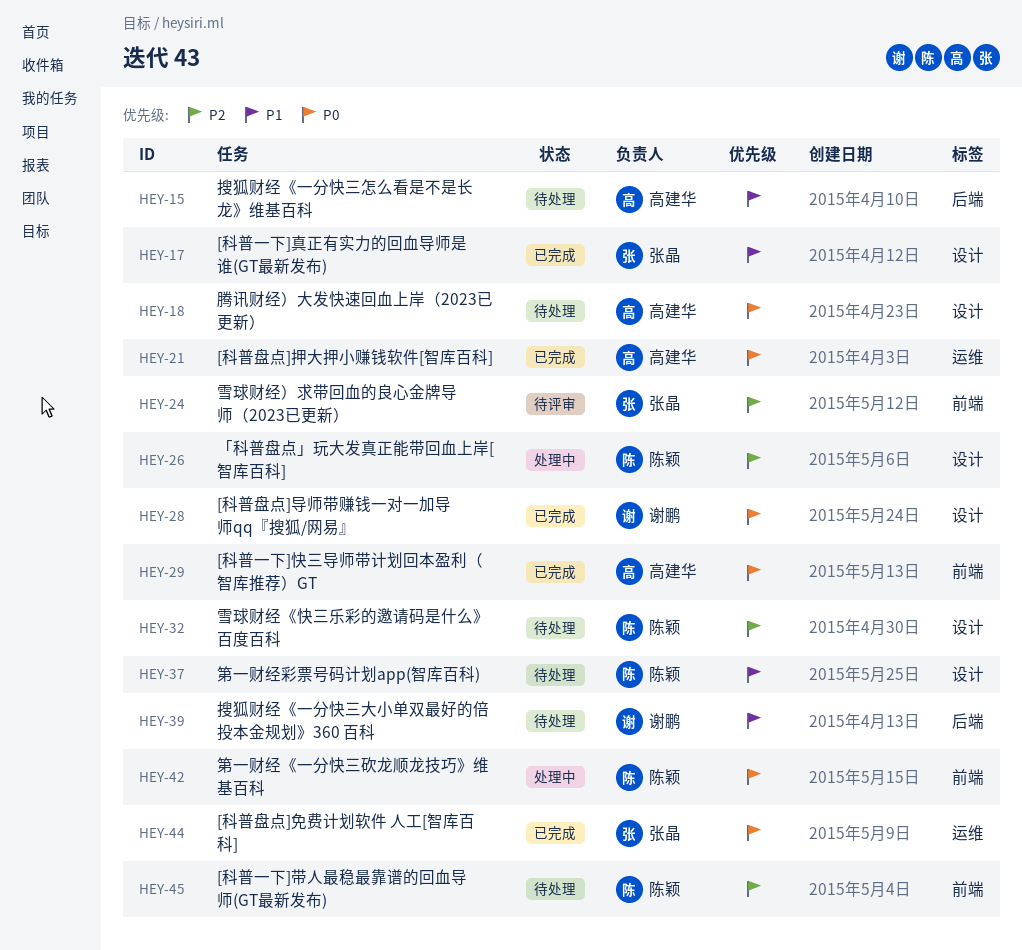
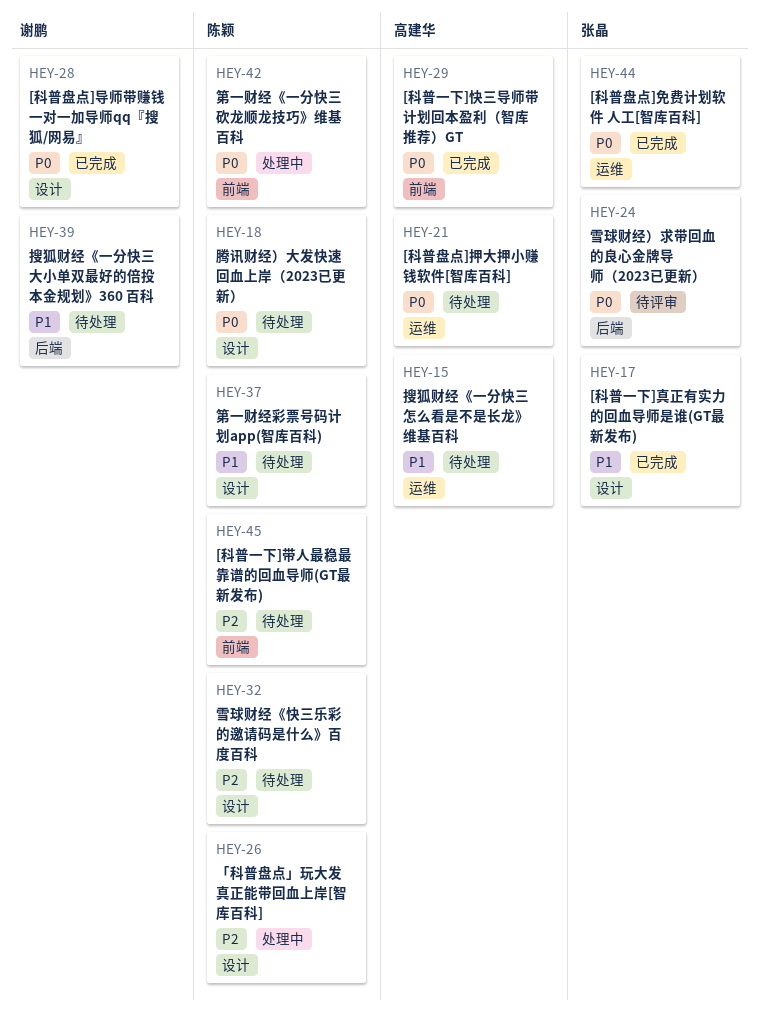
HEY-15, label: 后端 -> 运维
HEY-18, owner: 高建华 -> 陈颖
HEY-21, status: 已完成 -> 待处理
HEY-24, priority: P2 -> P0
HEY-24, label: 前端 -> 后端

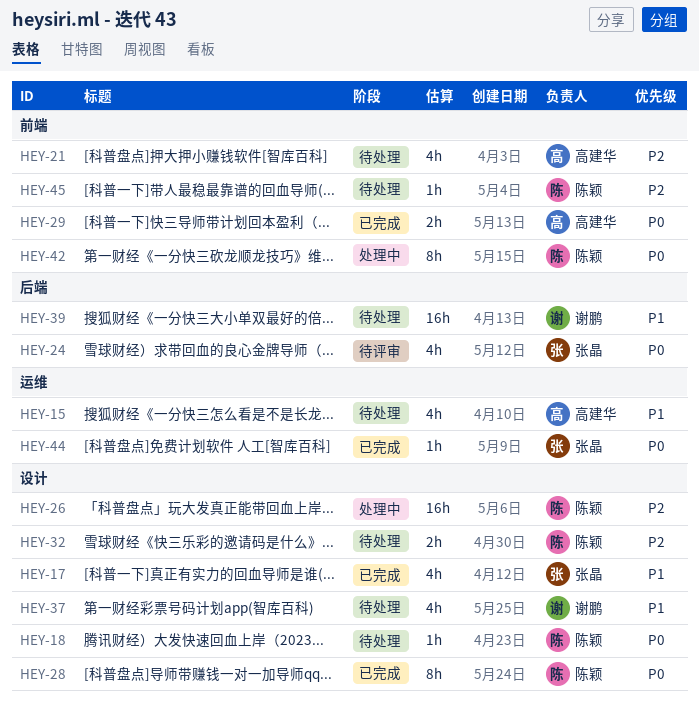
HEY-21, priority: P0 -> P2
HEY-21, label: 运维 -> 前端
HEY-28, owner: 谢鹏 -> 陈颖
HEY-37, owner: 陈颖 -> 谢鹏

